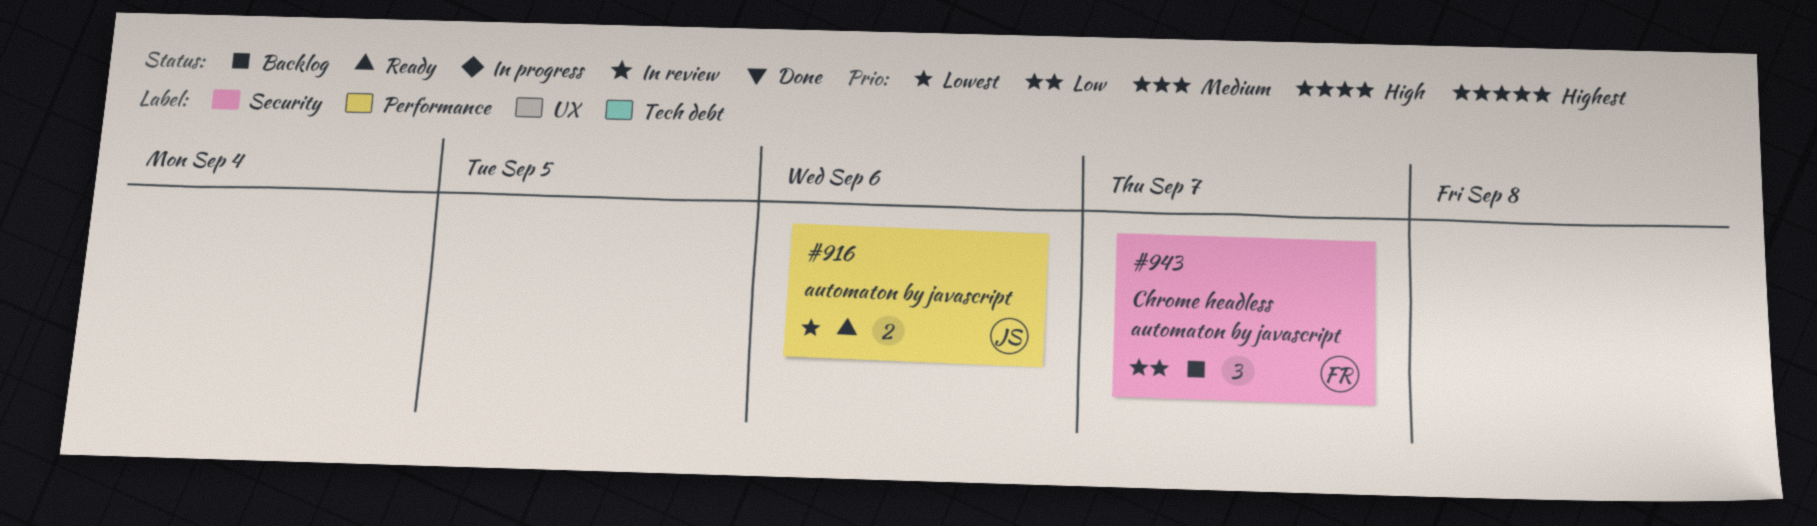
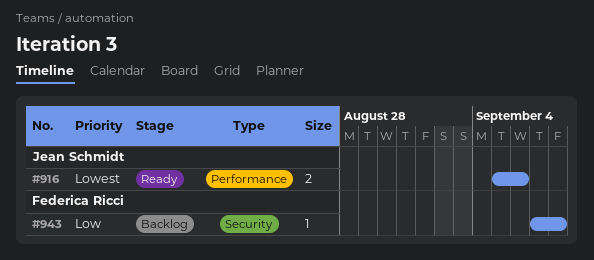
#943, estimate: 3 -> 1
#943, due: Sep 7 -> Sep 8

